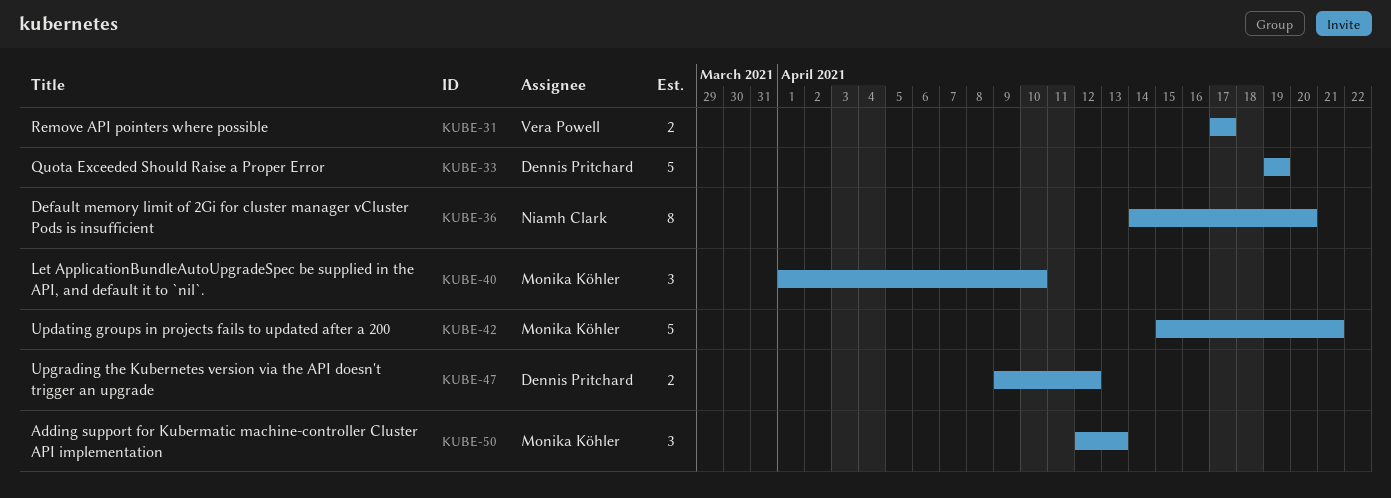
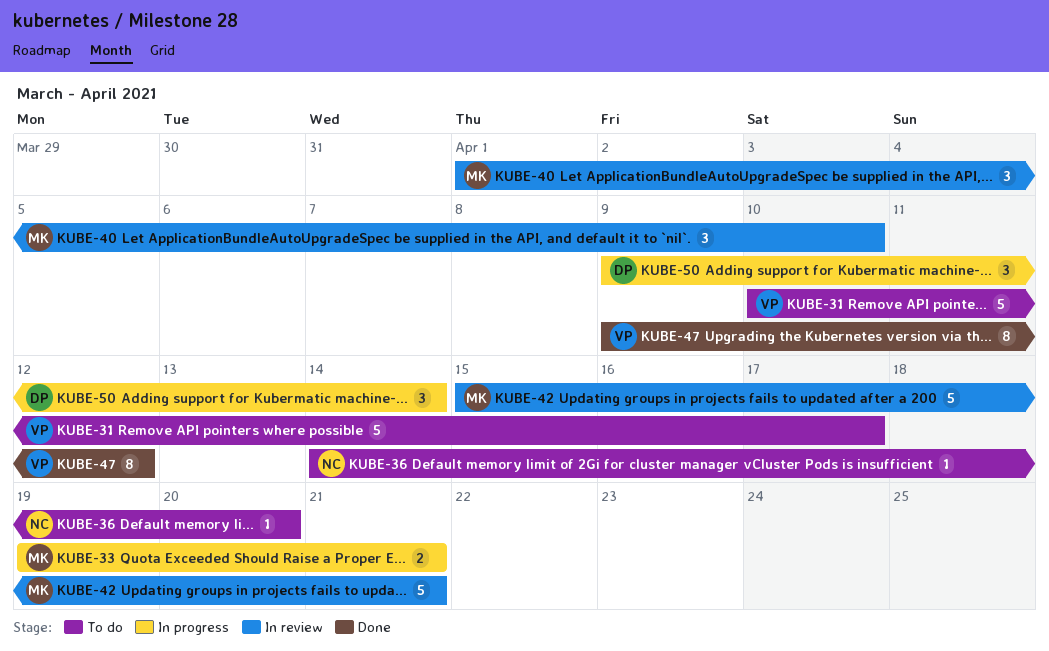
KUBE-31, estimate: 2 -> 5
KUBE-31, start: Apr 17 -> Apr 10
KUBE-33, owner: Dennis Pritchard -> Monika Köhler
KUBE-33, estimate: 5 -> 2
KUBE-33, due: Apr 19 -> Apr 21
KUBE-36, estimate: 8 -> 1
KUBE-47, owner: Dennis Pritchard -> Vera Powell
KUBE-47, estimate: 2 -> 8
KUBE-50, owner: Monika Köhler -> Dennis Pritchard
KUBE-50, start: Apr 12 -> Apr 9
KUBE-50, due: Apr 13 -> Apr 14

